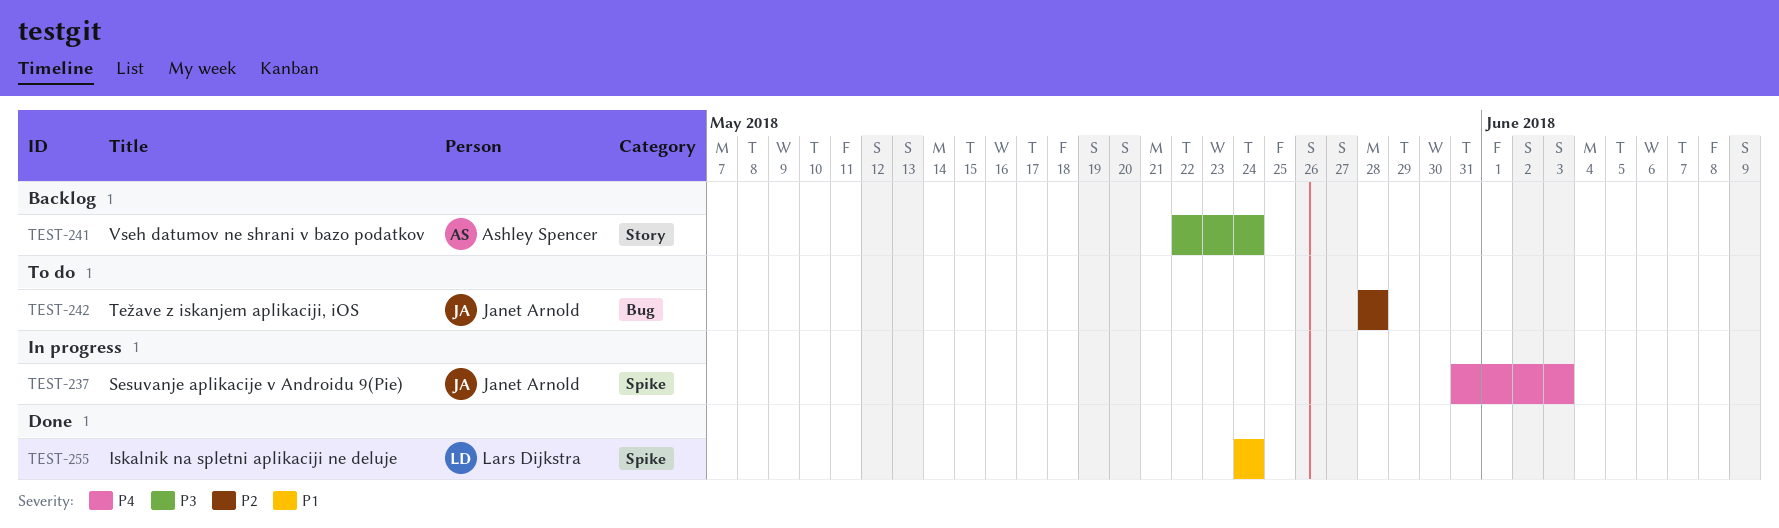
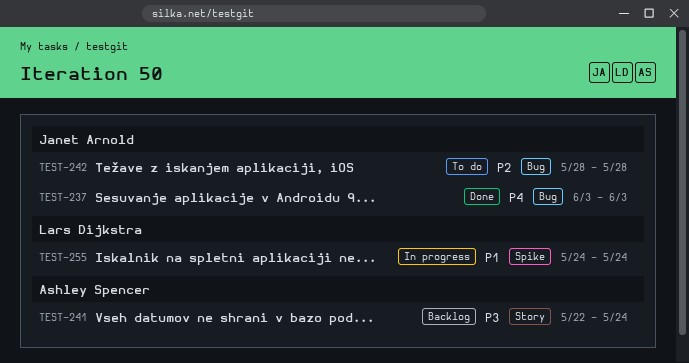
TEST-237, status: In progress -> Done
TEST-237, label: Spike -> Bug
TEST-237, start: May 31 -> Jun 3
TEST-255, status: Done -> In progress

